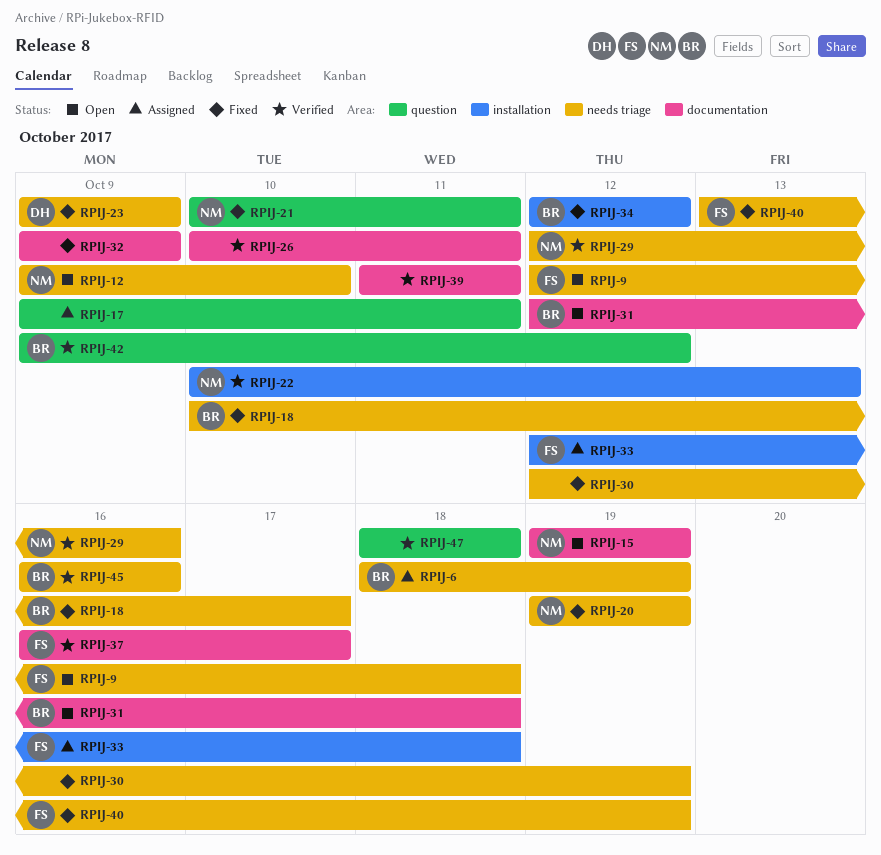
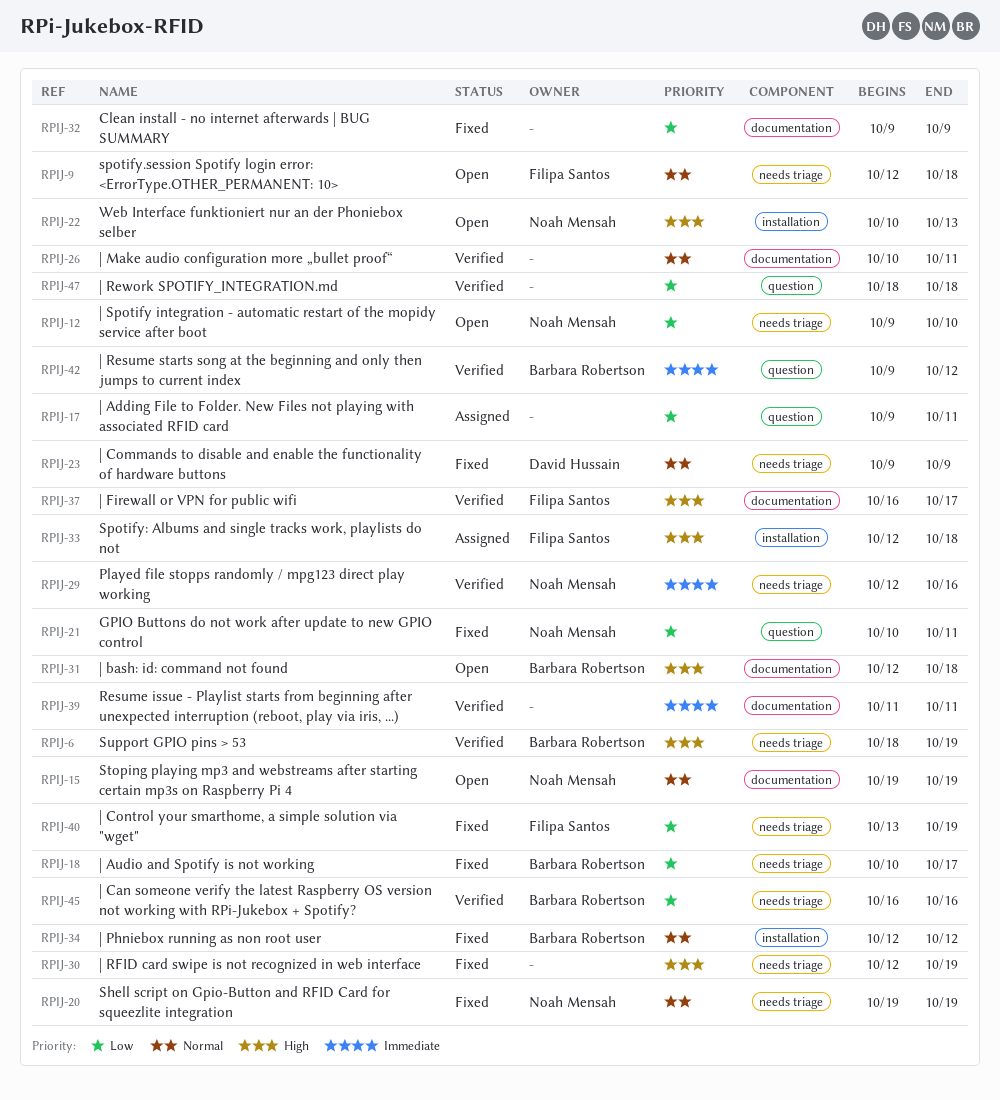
RPIJ-6, status: Assigned -> Verified
RPIJ-22, status: Verified -> Open

